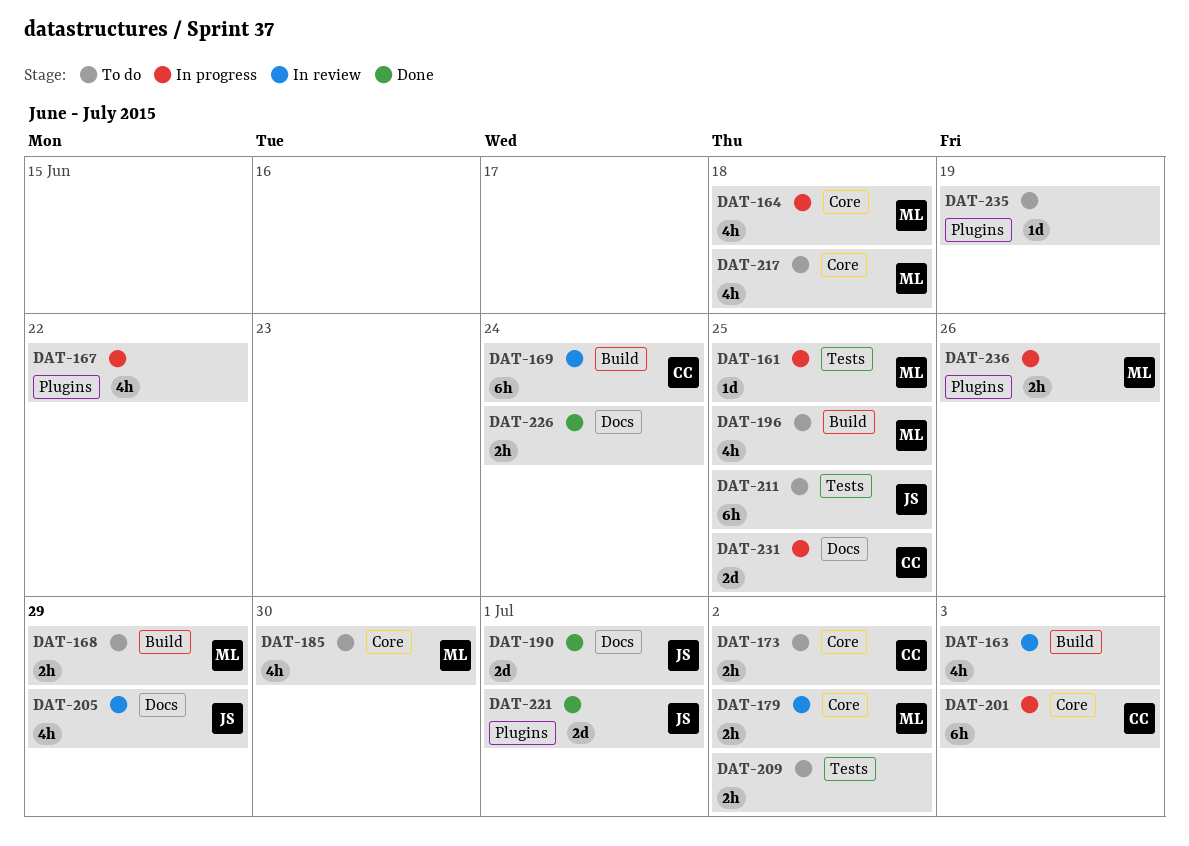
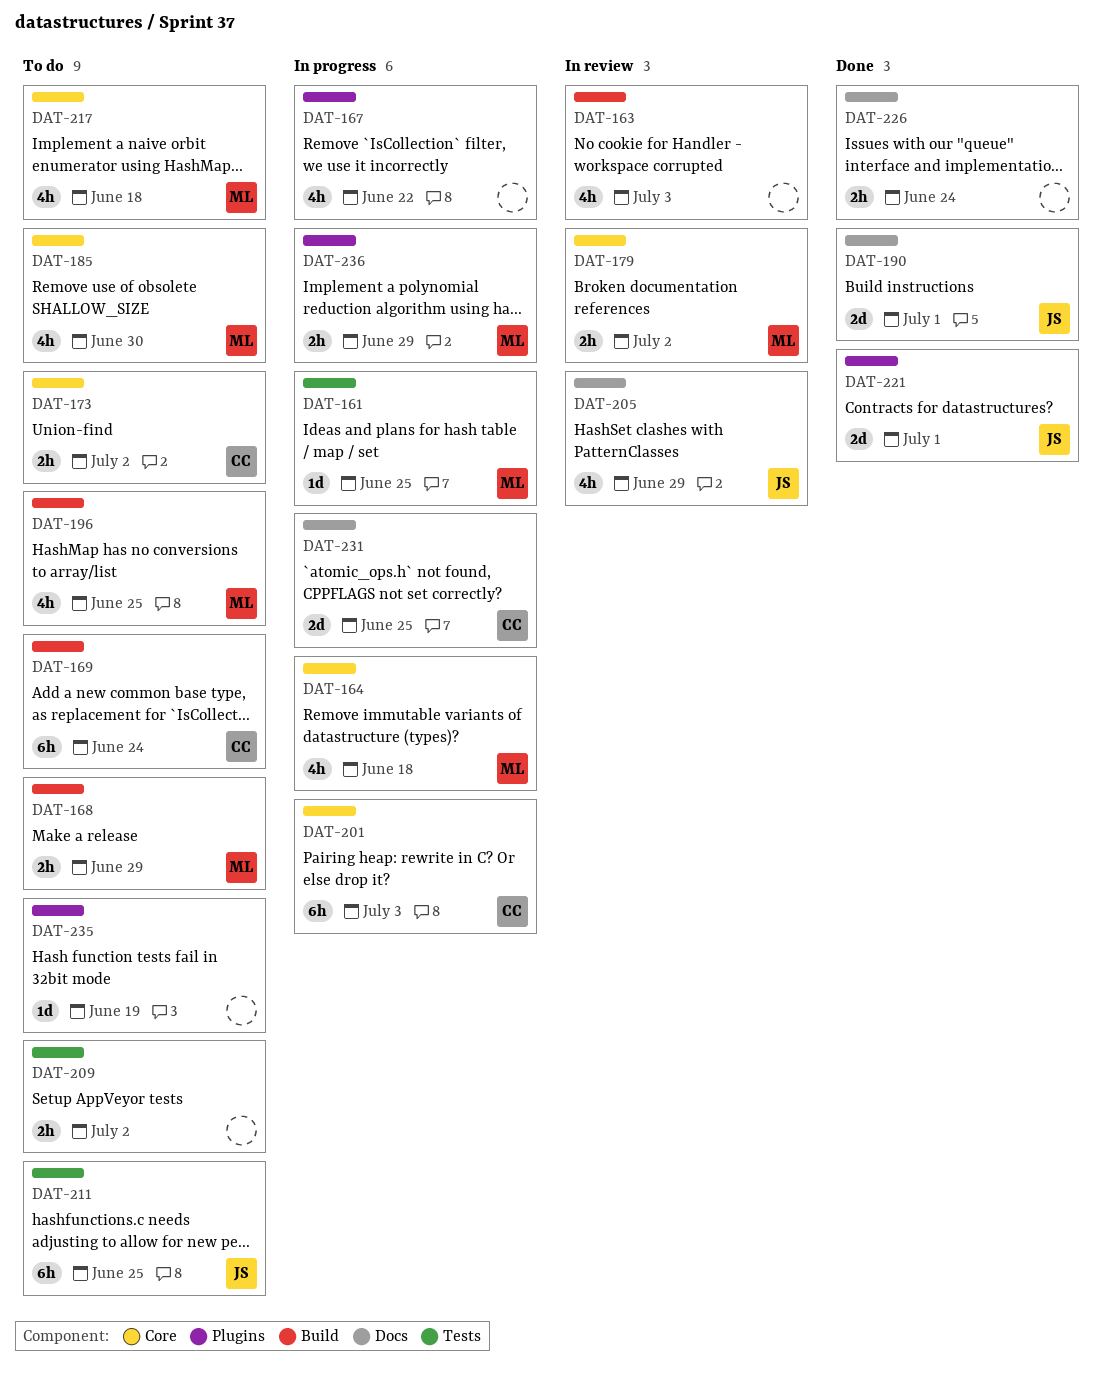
DAT-169, status: In review -> To do
DAT-236, due: Jun 26 -> Jun 29

